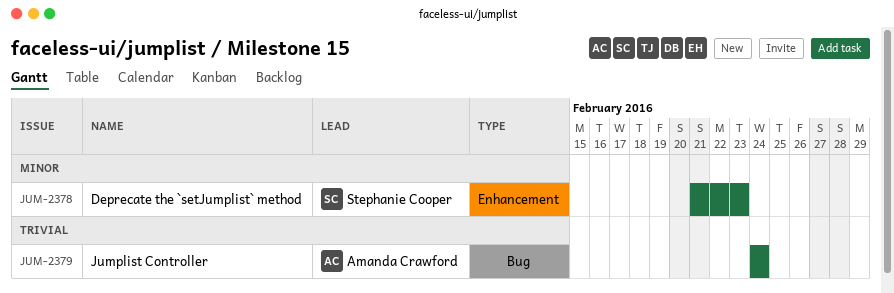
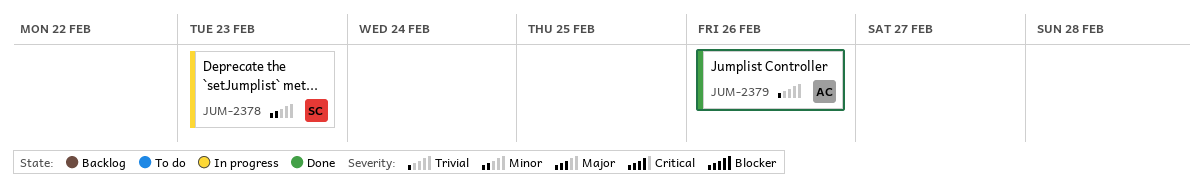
JUM-2379, due: Feb 24 -> Feb 26

